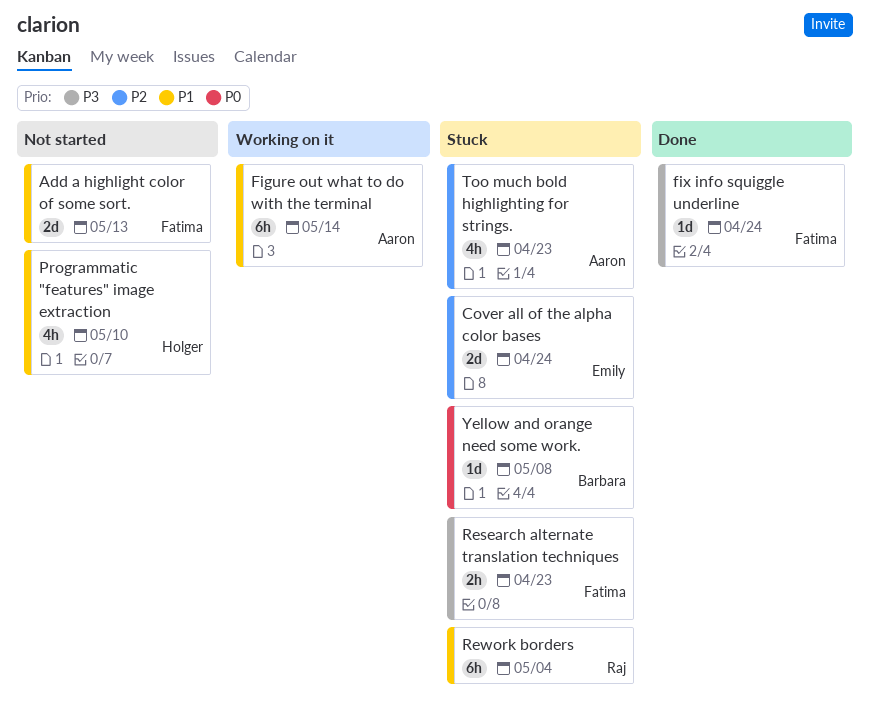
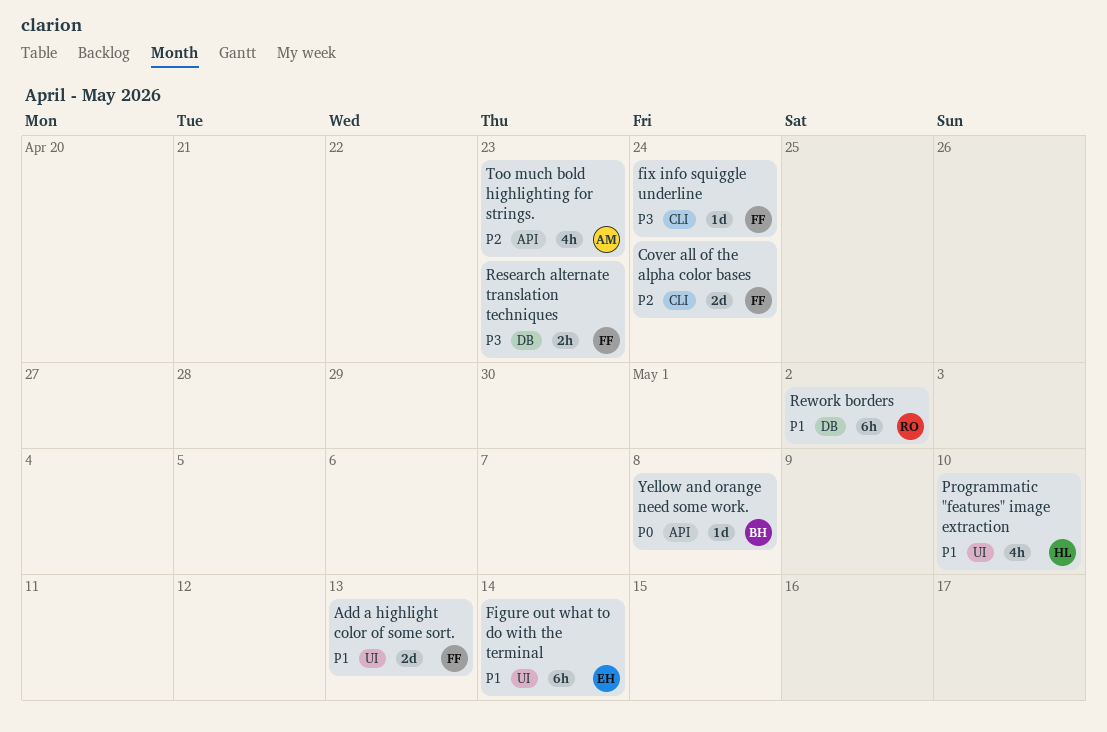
Cover all of the alpha color bases, owner: Emily -> Fatima
Figure out what to do with the terminal, owner: Aaron -> Emily
Rework borders, due: May 4 -> May 2

